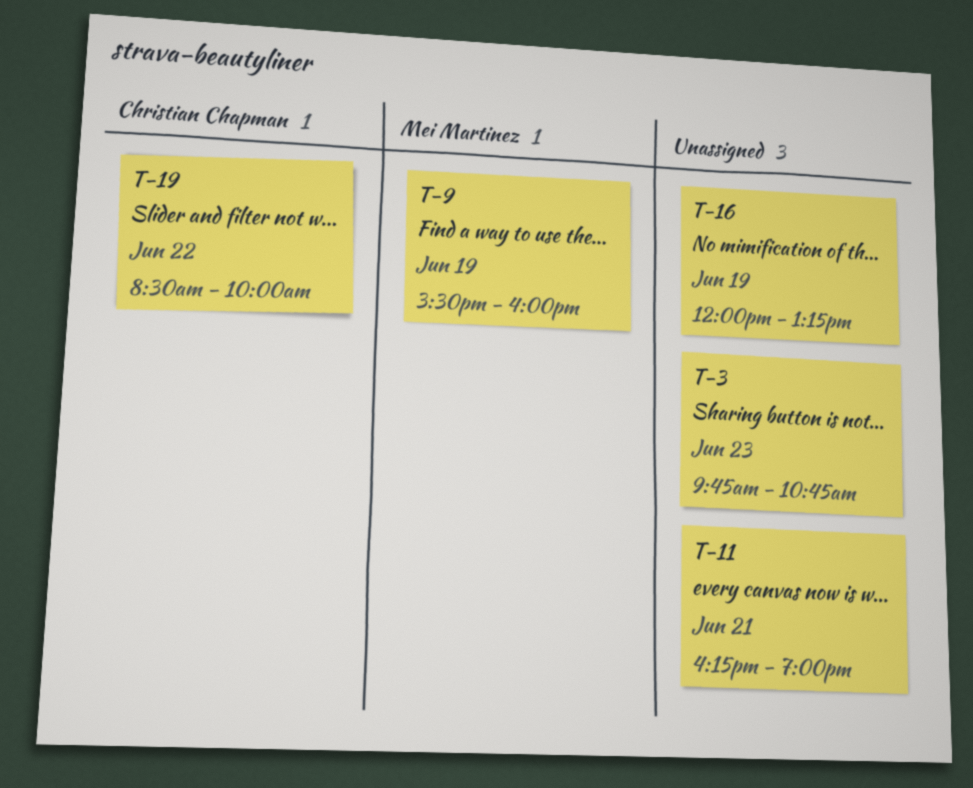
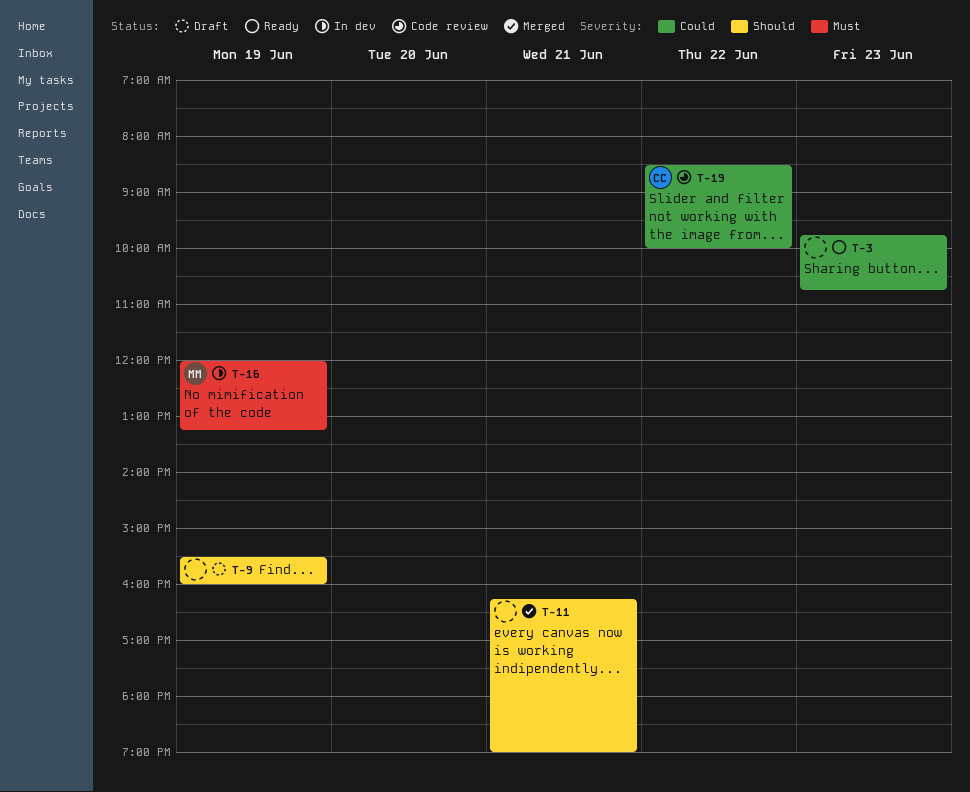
T-9, owner: Mei Martinez -> none
T-16, owner: none -> Mei Martinez

